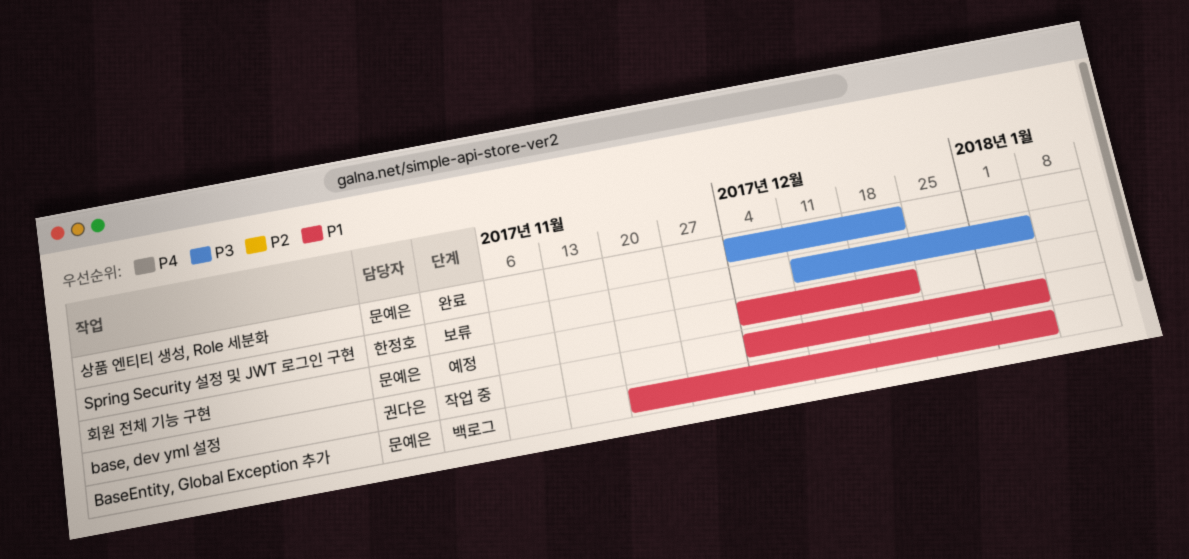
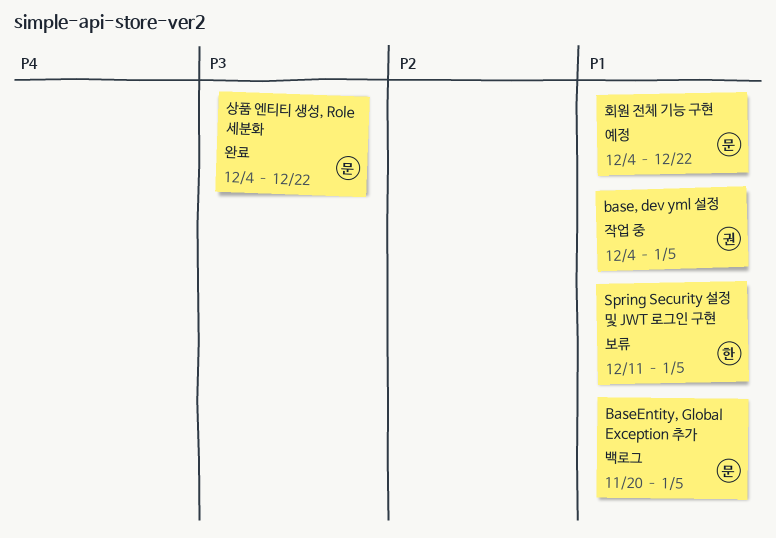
Spring Security 설정 및 JWT 로그인 구현, priority: P3 -> P1

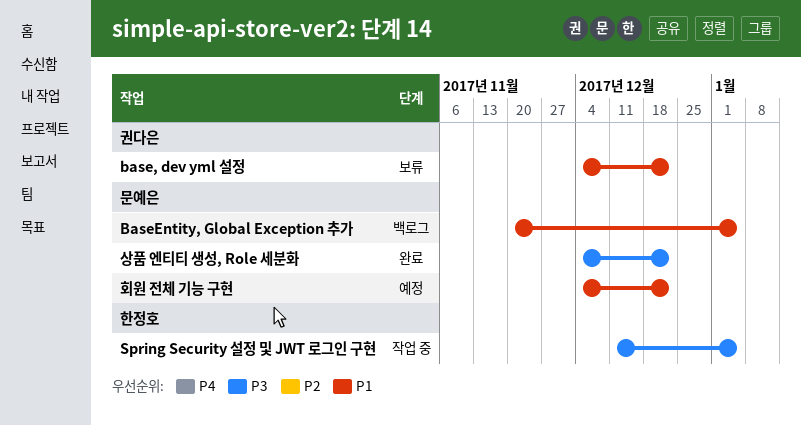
base, dev yml 설정, status: 작업 중 -> 보류
base, dev yml 설정, due: Jan 5 -> Dec 22
Spring Security 설정 및 JWT 로그인 구현, status: 보류 -> 작업 중
Spring Security 설정 및 JWT 로그인 구현, priority: P1 -> P3

